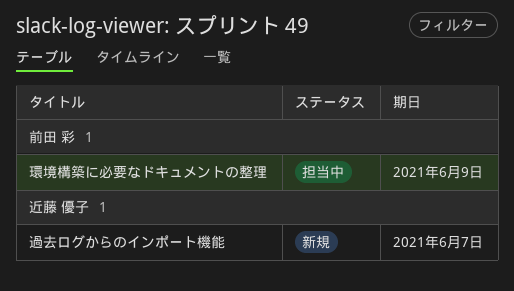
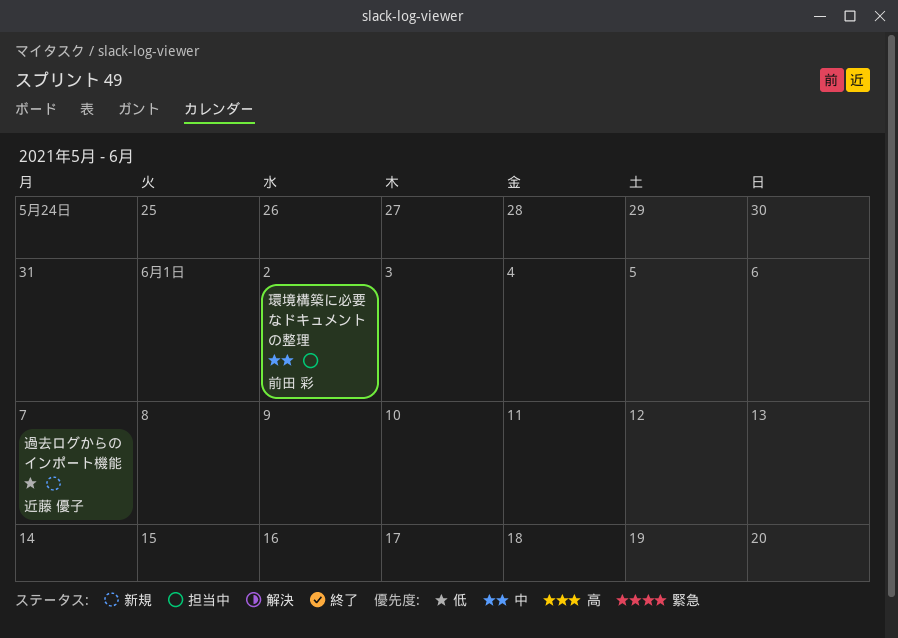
環境構築に必要なドキュメントの整理, due: Jun 9 -> Jun 2

